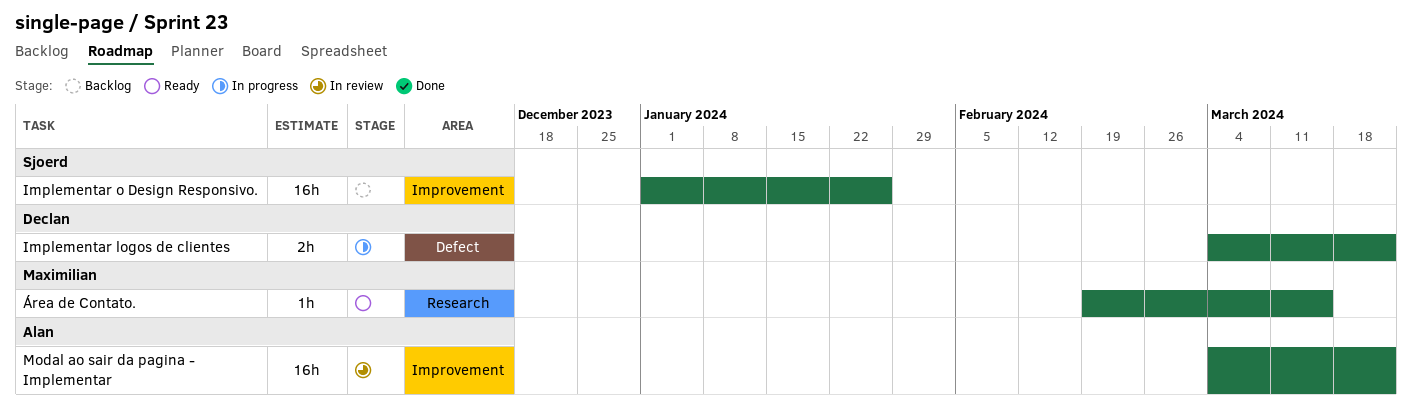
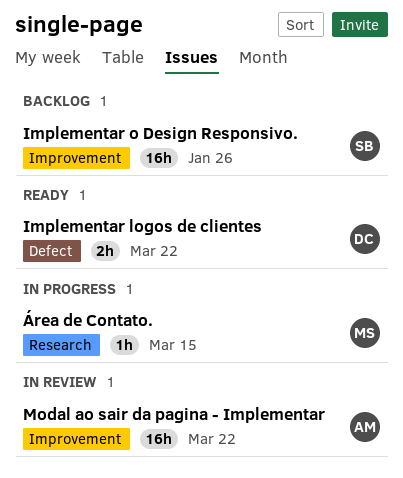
Implementar logos de clientes, status: In progress -> Ready
Área de Contato., status: Ready -> In progress

